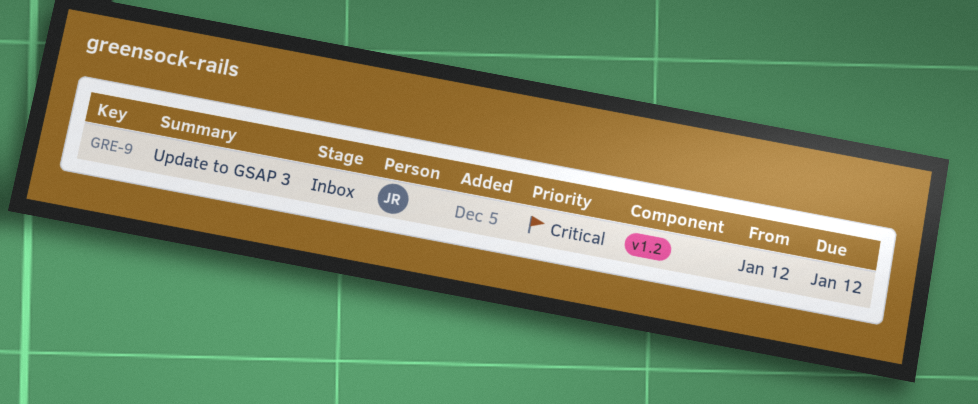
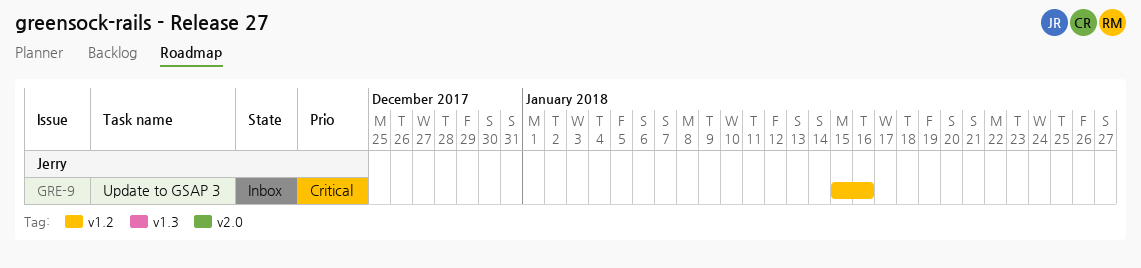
GRE-9, start: Jan 12 -> Jan 15
GRE-9, due: Jan 12 -> Jan 16

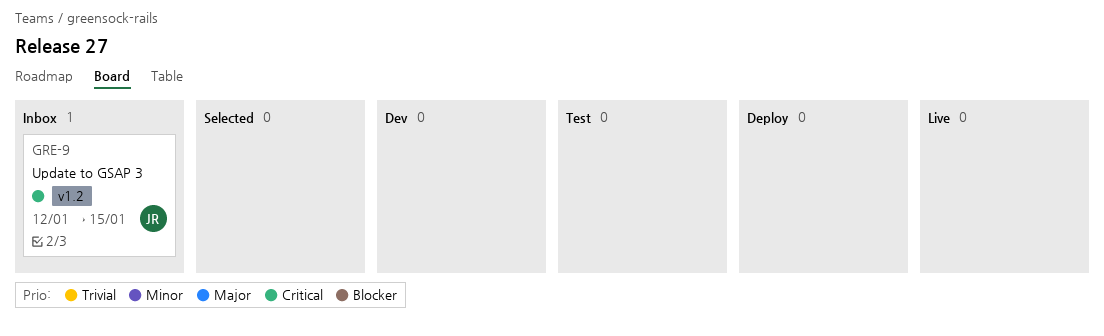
GRE-9, start: Jan 15 -> Jan 12
GRE-9, due: Jan 16 -> Jan 15

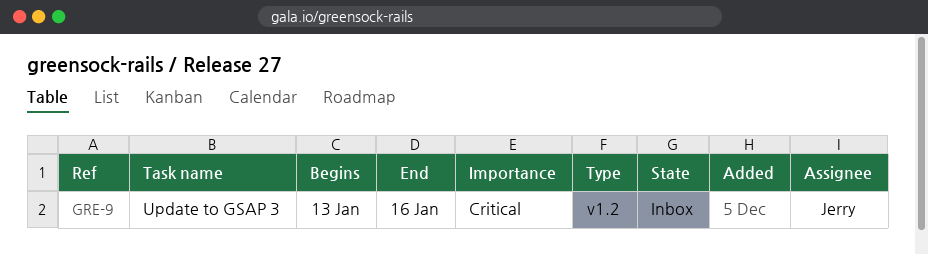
GRE-9, start: Jan 12 -> Jan 13
GRE-9, due: Jan 15 -> Jan 16

